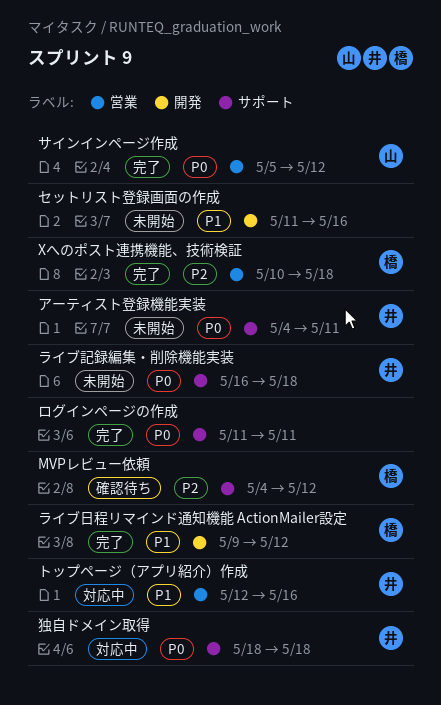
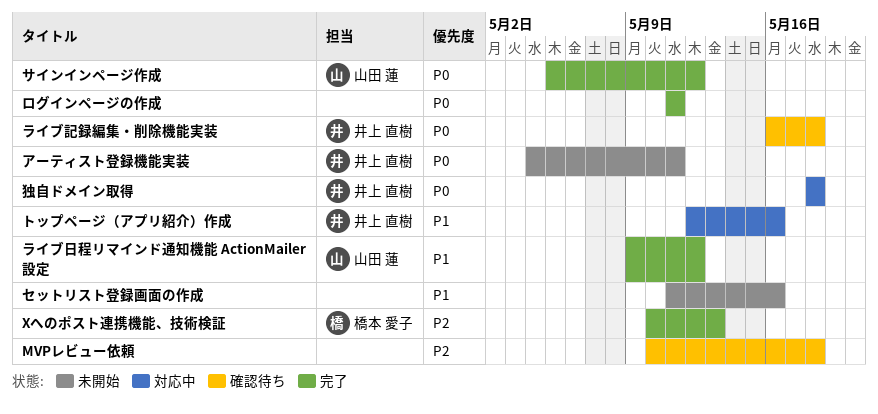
MVPレビュー依頼, owner: 橋本 愛子 -> none
MVPレビュー依頼, start: May 4 -> May 10
MVPレビュー依頼, due: May 12 -> May 18
Xへのポスト連携機能、技術検証, due: May 18 -> May 13
ライブ日程リマインド通知機能 ActionMailer設定, owner: 橋本 愛子 -> 山田 蓮
ライブ記録編集・削除機能実装, status: 未開始 -> 確認待ち

